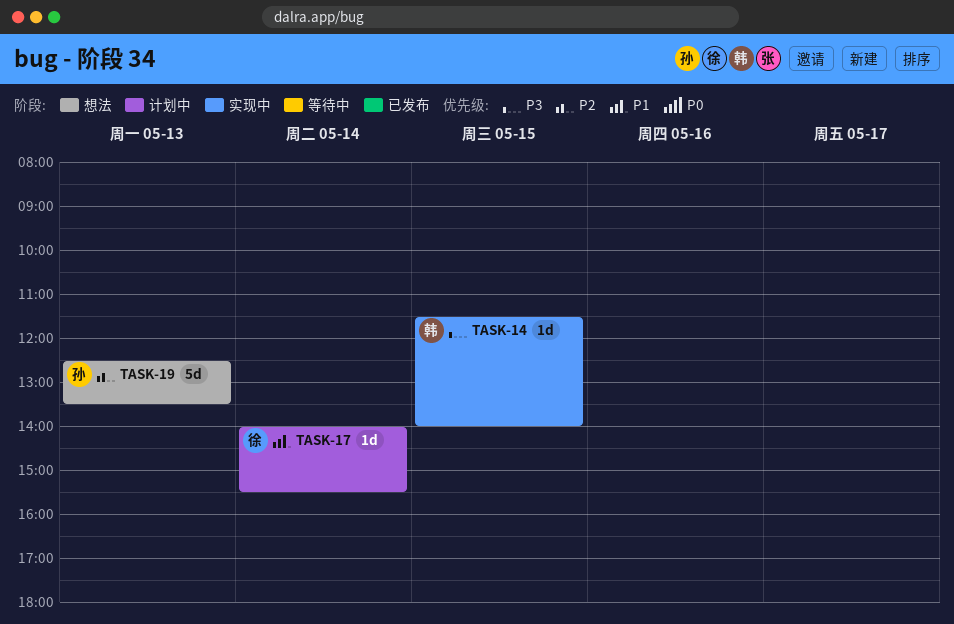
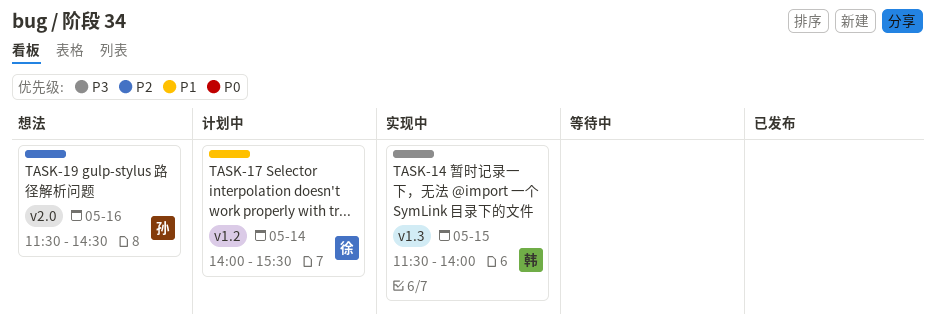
TASK-19, day: May 13 -> May 16
TASK-19, begins: 12:30 -> 11:30
TASK-19, ends: 13:30 -> 14:30

